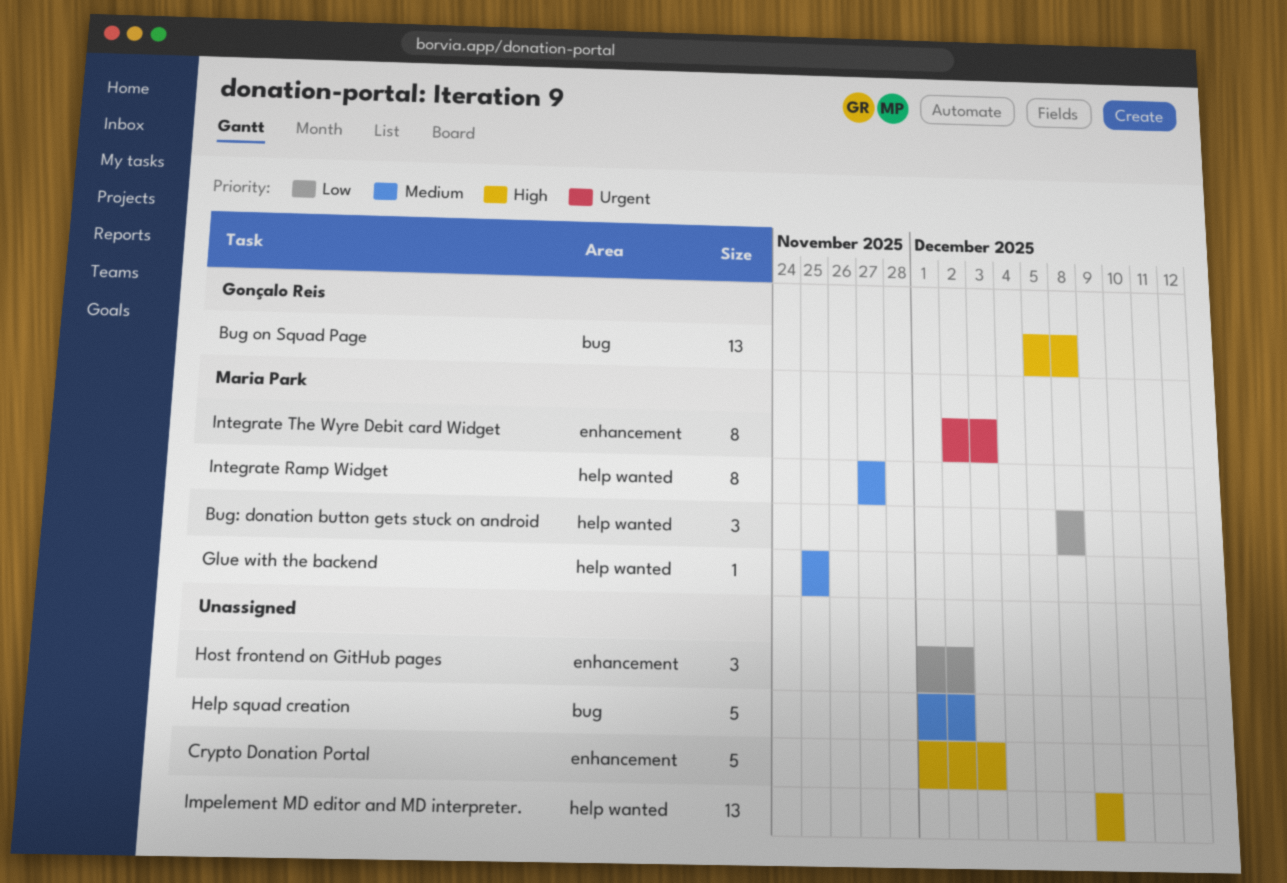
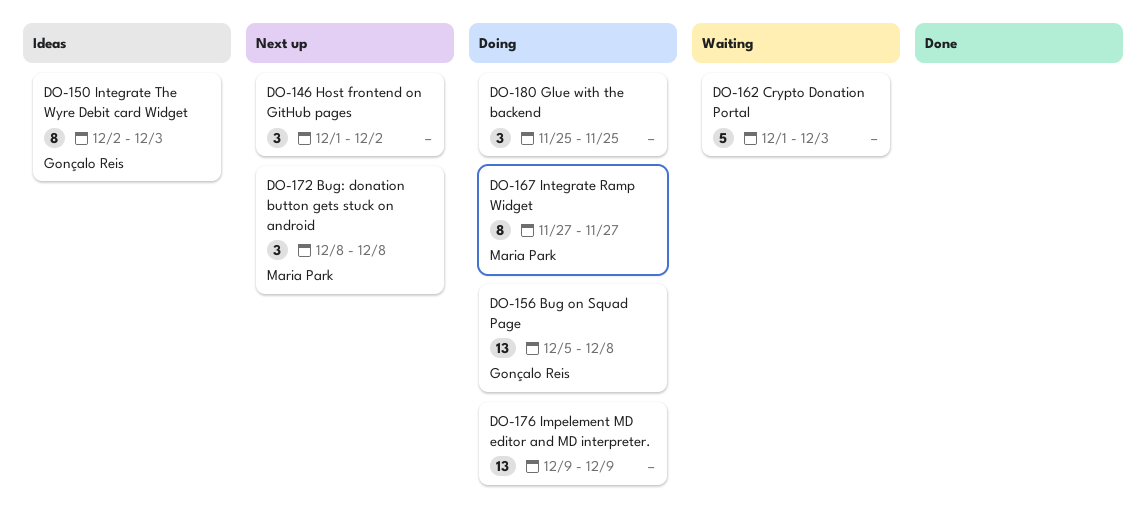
Glue with the backend, owner: Maria Park -> none
Glue with the backend, estimate: 1 -> 3
Help squad creation: present -> none
Integrate The Wyre Debit card Widget, owner: Maria Park -> Gonçalo Reis

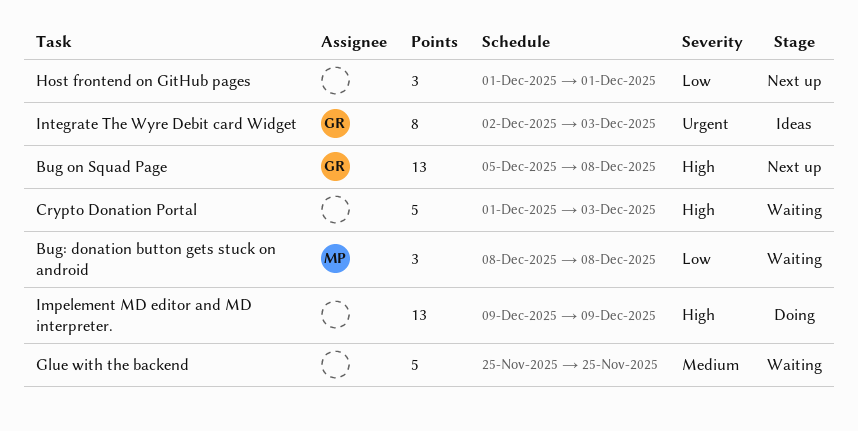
Bug on Squad Page, status: Doing -> Next up
Bug: donation button gets stuck on android, status: Next up -> Waiting
Glue with the backend, status: Doing -> Waiting
Glue with the backend, estimate: 3 -> 5
Host frontend on GitHub pages, due: Dec 2 -> Dec 1
Integrate Ramp Widget: present -> none

